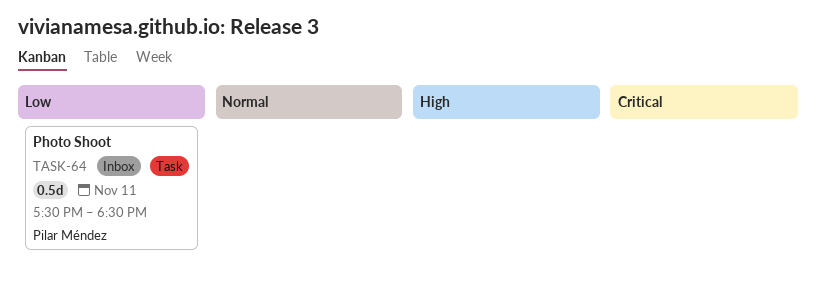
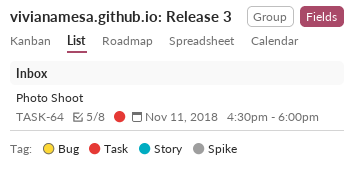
TASK-64, begins: 17:30 -> 16:30
TASK-64, ends: 18:30 -> 18:00

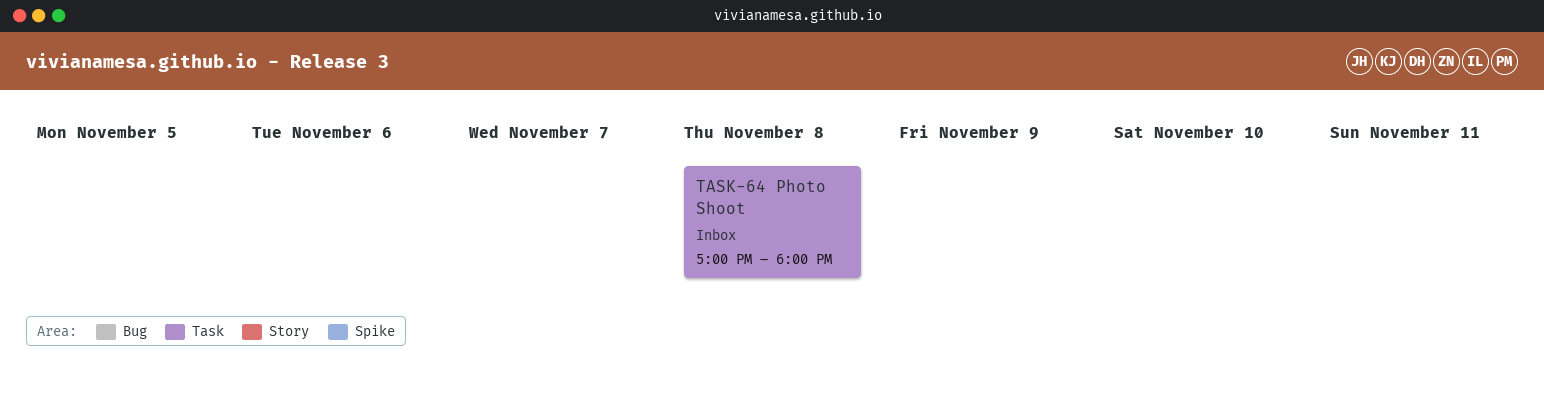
TASK-64, day: Nov 11 -> Nov 8
TASK-64, begins: 16:30 -> 17:00

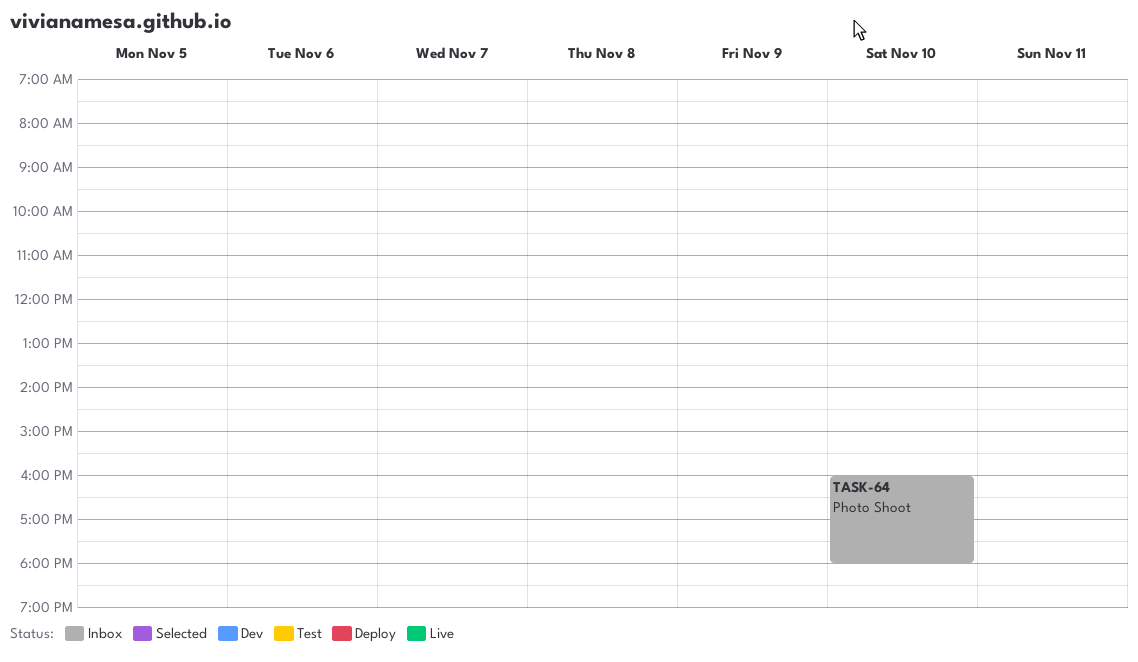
TASK-64, day: Nov 8 -> Nov 10
TASK-64, begins: 17:00 -> 16:00

